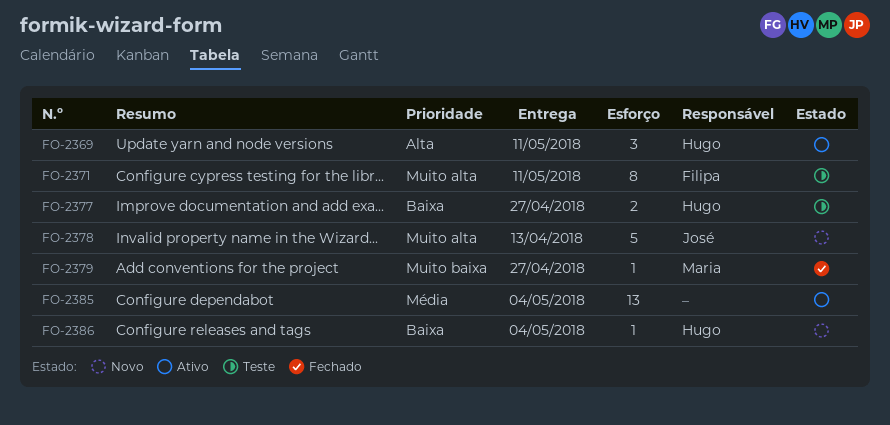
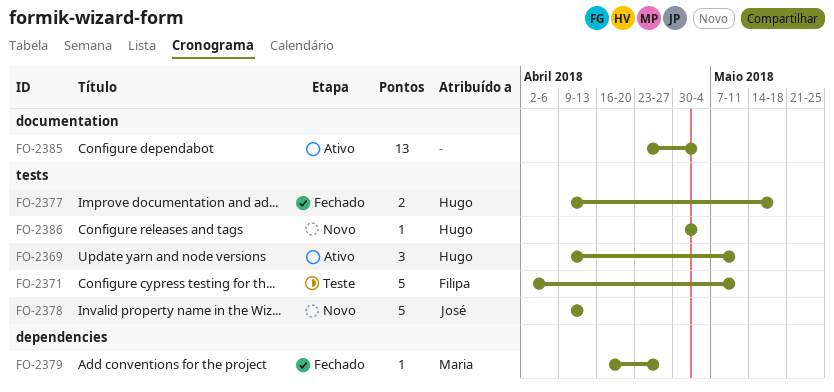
FO-2371, estimate: 8 -> 5
FO-2377, status: Teste -> Fechado
FO-2377, due: Apr 27 -> May 18

